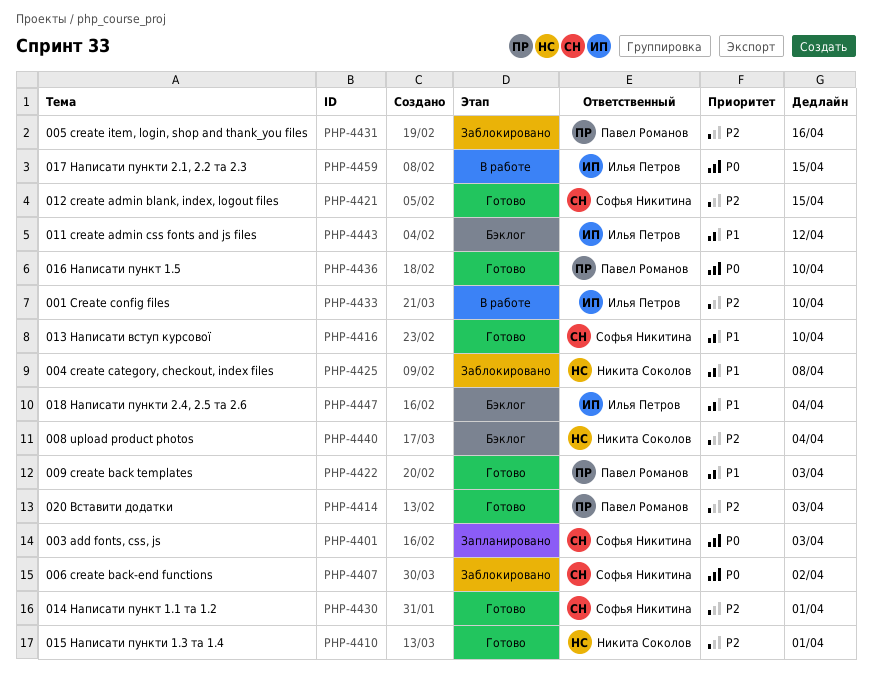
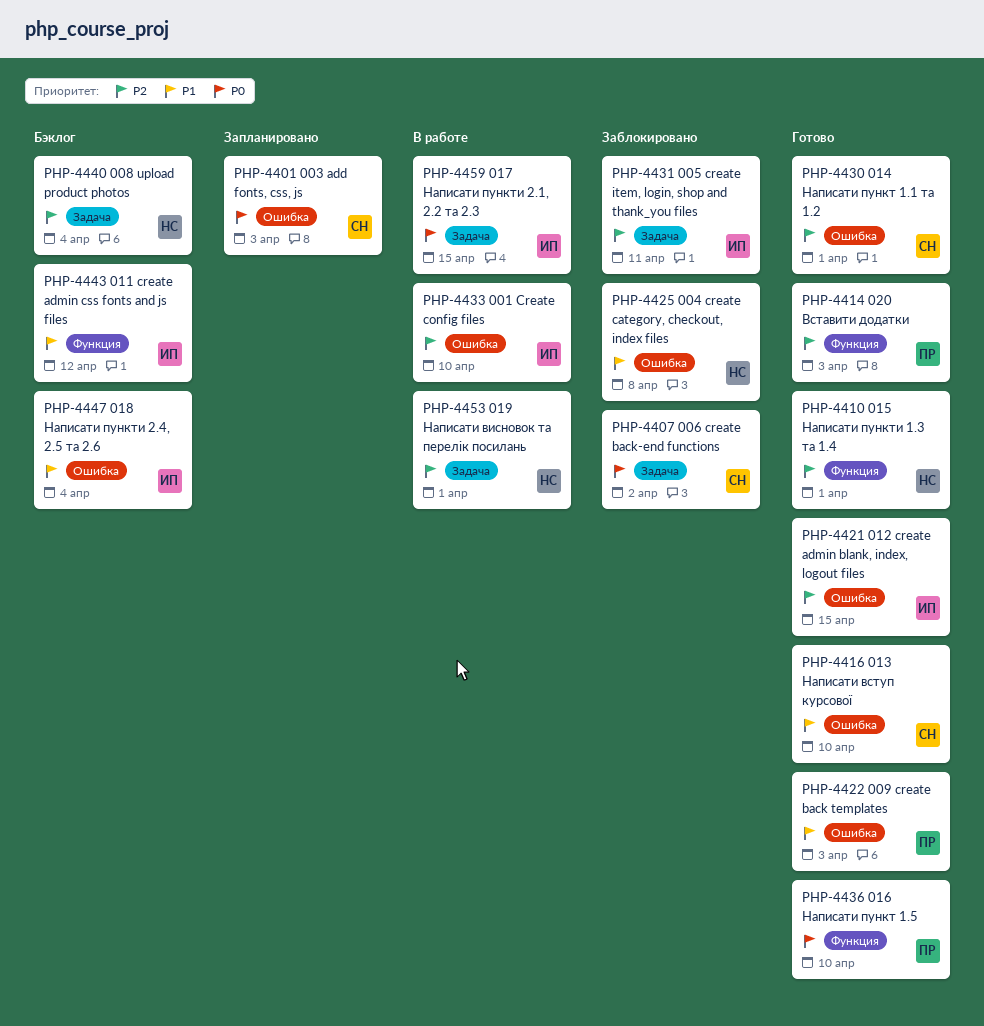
PHP-4421, owner: Софья Никитина -> Илья Петров
PHP-4431, owner: Павел Романов -> Илья Петров
PHP-4431, due: Apr 16 -> Apr 11
PHP-4453: none -> present

